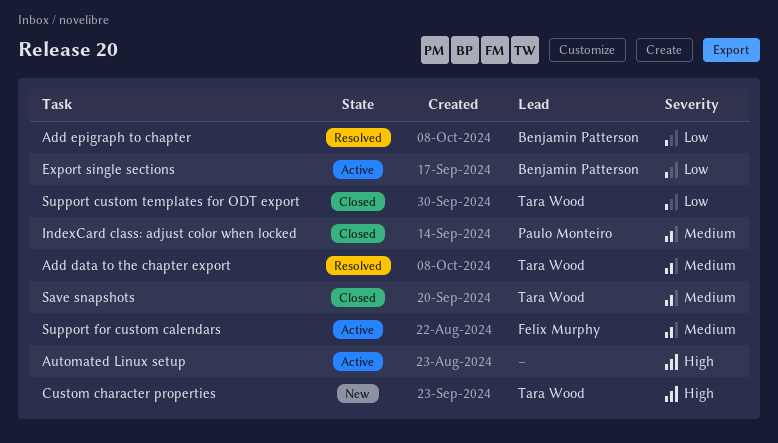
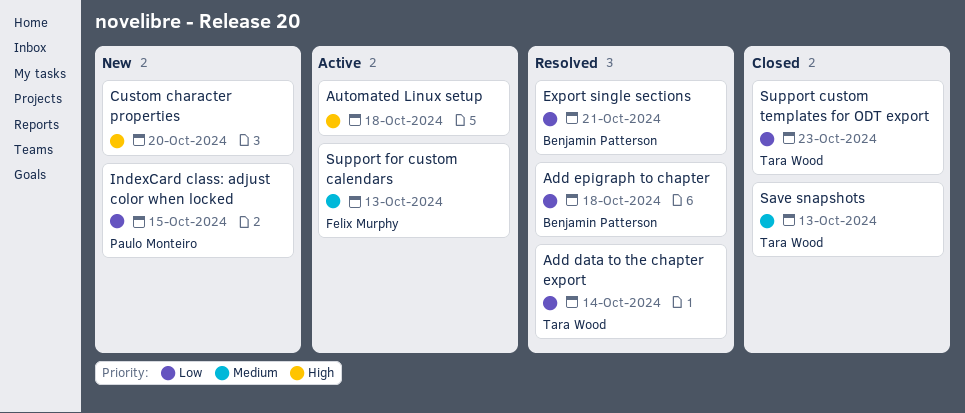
Add data to the chapter export, priority: Medium -> Low
Custom character properties, owner: Tara Wood -> none
Export single sections, status: Active -> Resolved
IndexCard class: adjust color when locked, status: Closed -> New
IndexCard class: adjust color when locked, priority: Medium -> Low

